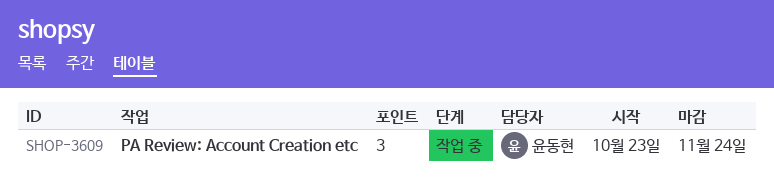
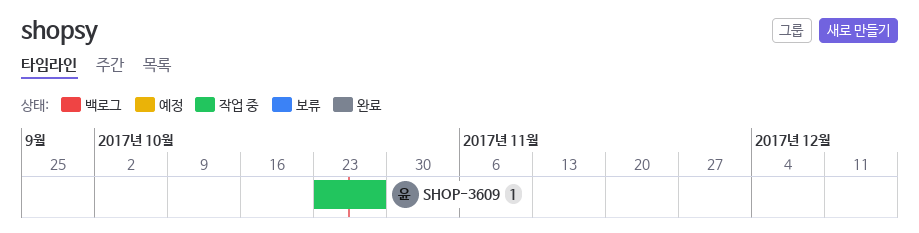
SHOP-3609, estimate: 3 -> 1
SHOP-3609, due: Nov 24 -> Oct 27

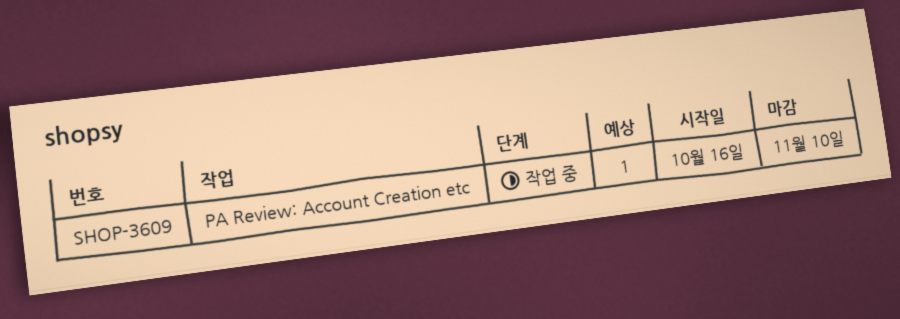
SHOP-3609, start: Oct 23 -> Oct 16
SHOP-3609, due: Oct 27 -> Nov 10

